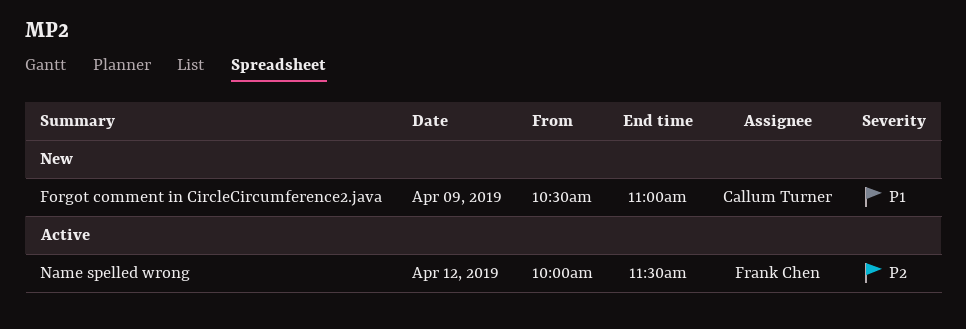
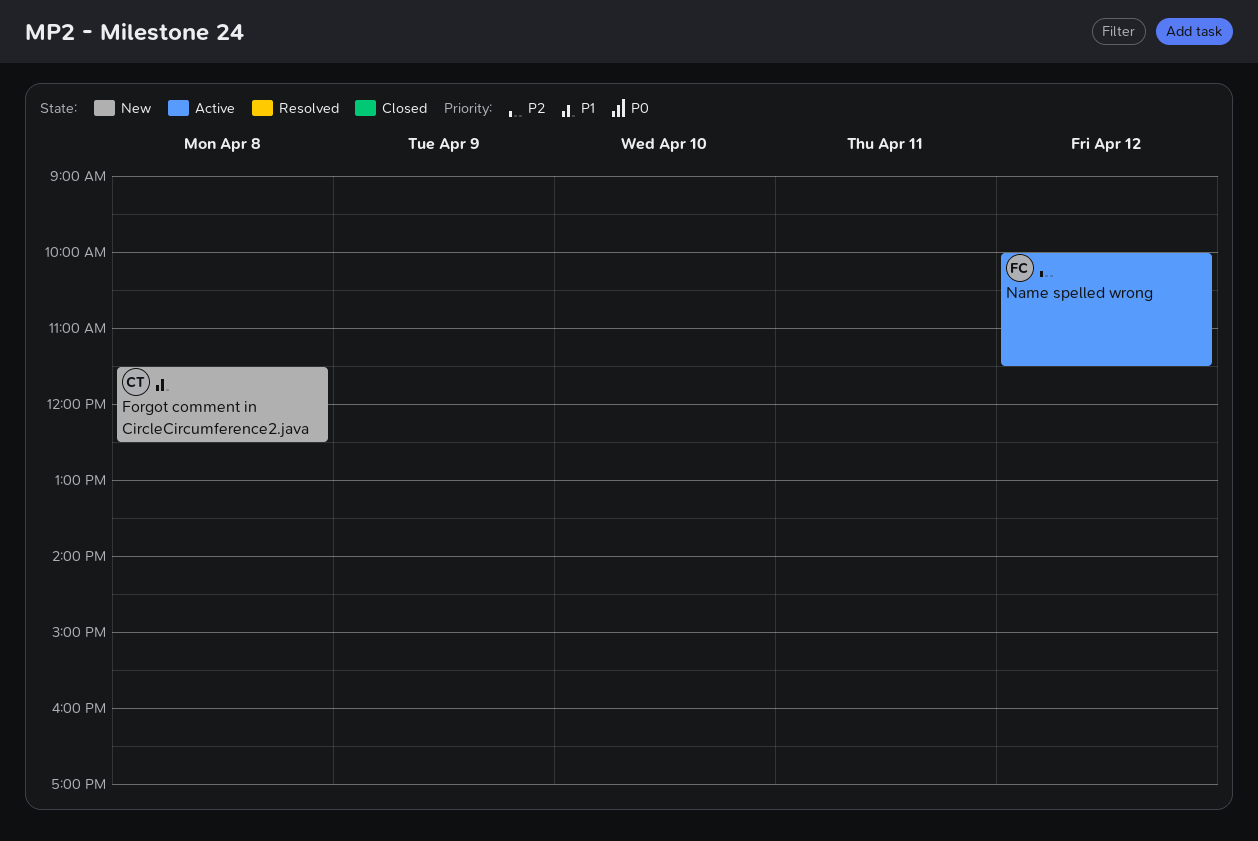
Forgot comment in CircleCircumference2.java, day: Apr 9 -> Apr 8
Forgot comment in CircleCircumference2.java, begins: 10:30 -> 11:30
Forgot comment in CircleCircumference2.java, ends: 11:00 -> 12:30

